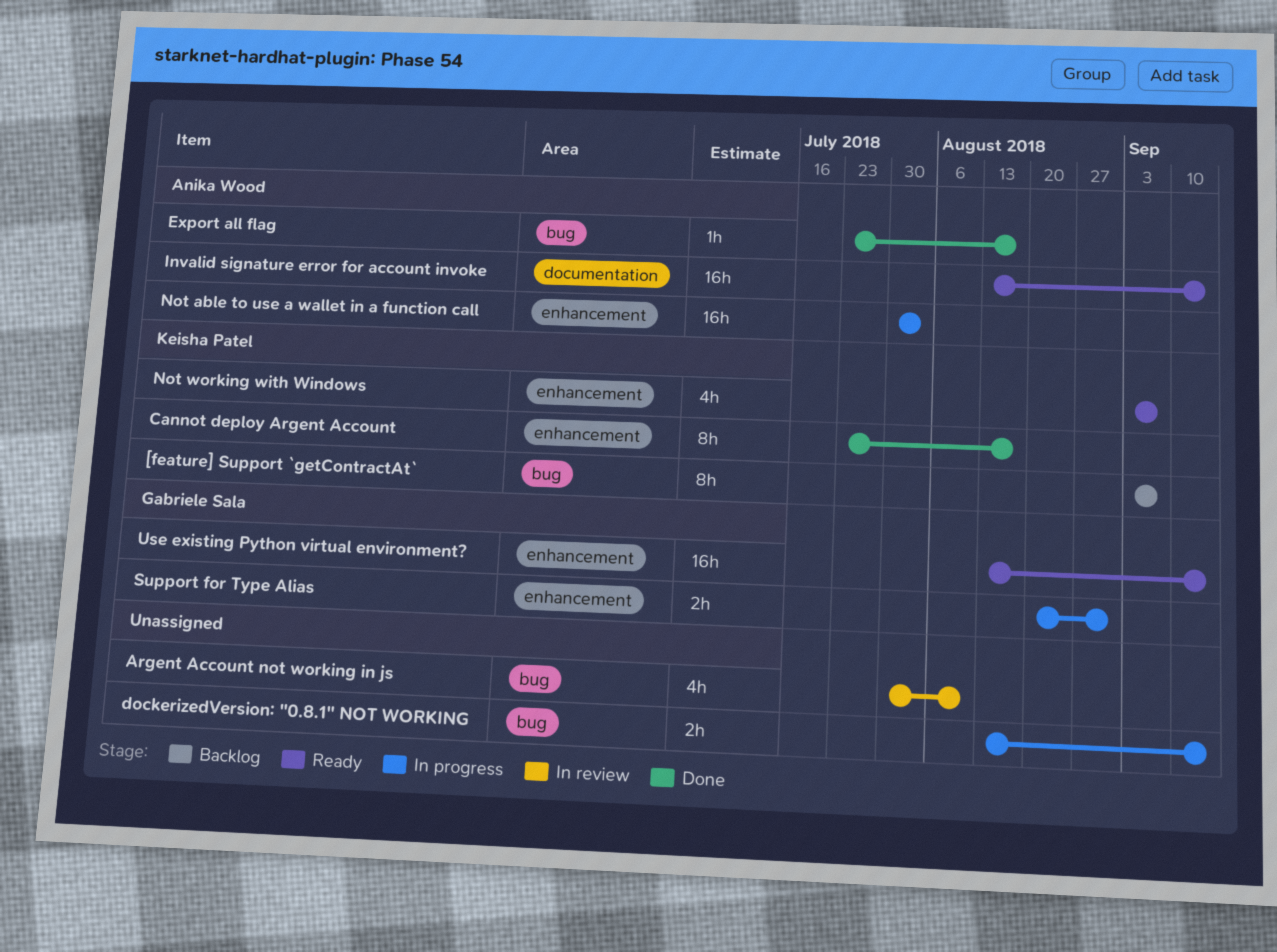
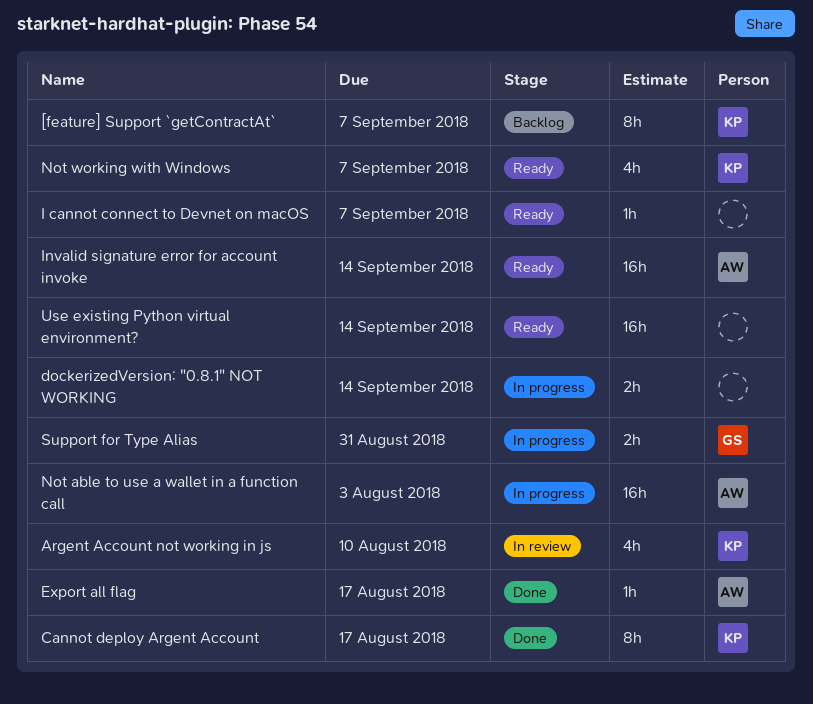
Argent Account not working in js, owner: none -> Keisha Patel
I cannot connect to Devnet on macOS: none -> present
Use existing Python virtual environment?, owner: Gabriele Sala -> none

